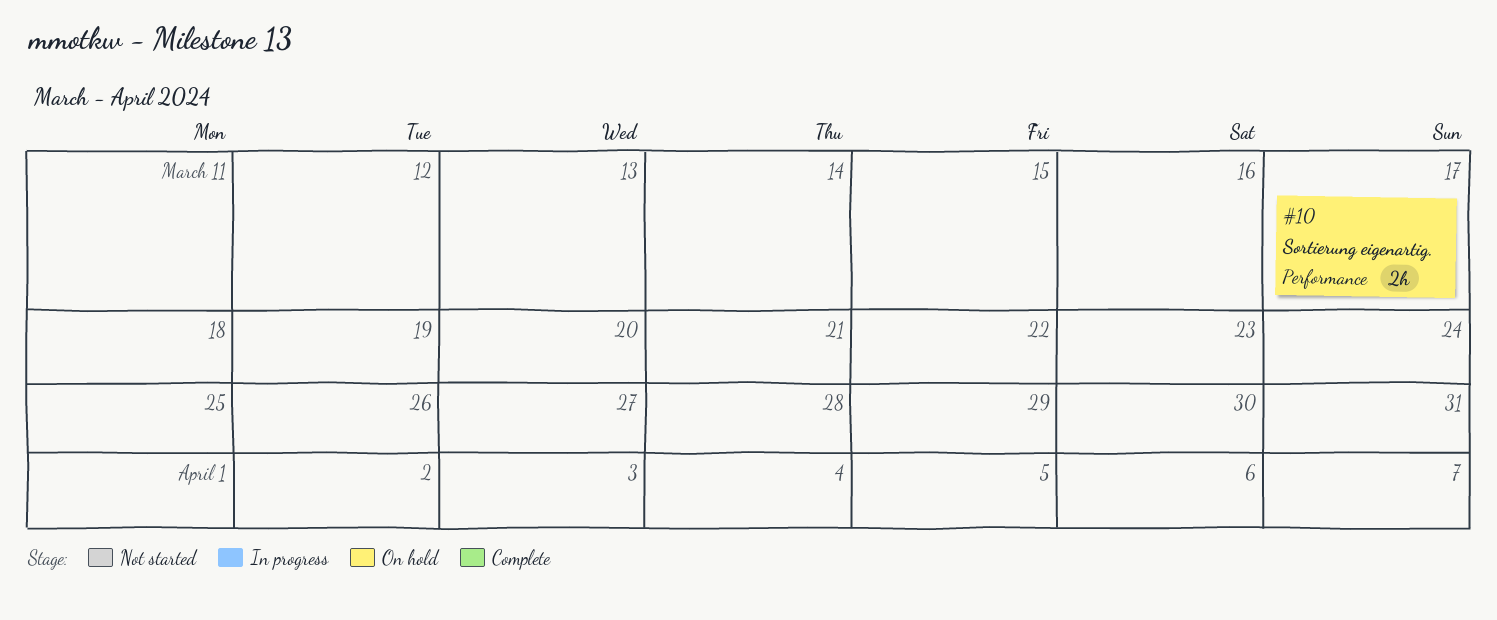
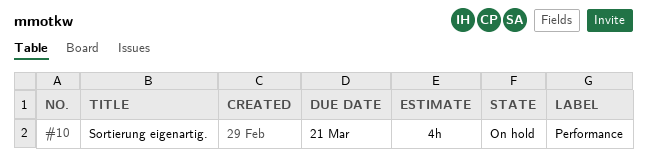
#10, estimate: 2h -> 4h
#10, due: Mar 17 -> Mar 21

